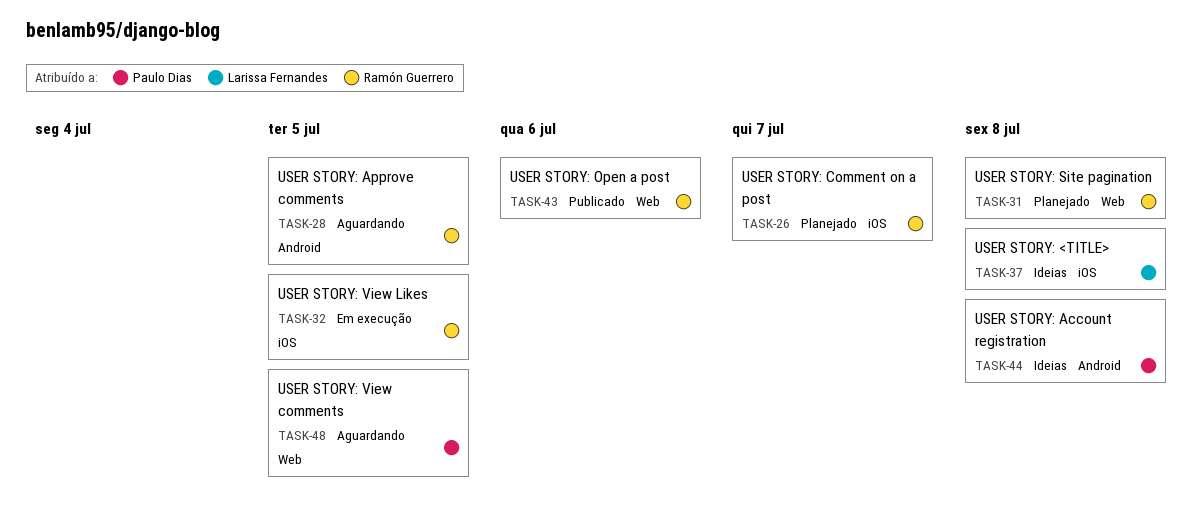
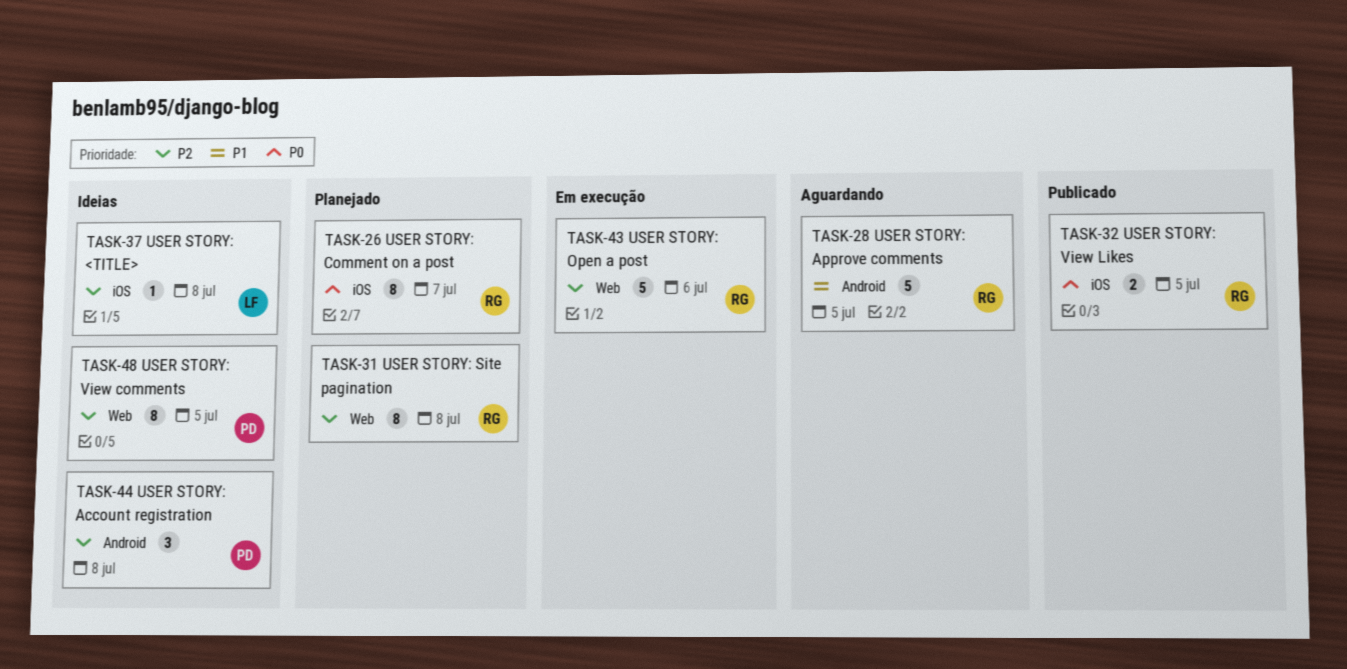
TASK-32, status: Em execução -> Publicado
TASK-43, status: Publicado -> Em execução
TASK-48, status: Aguardando -> Ideias

